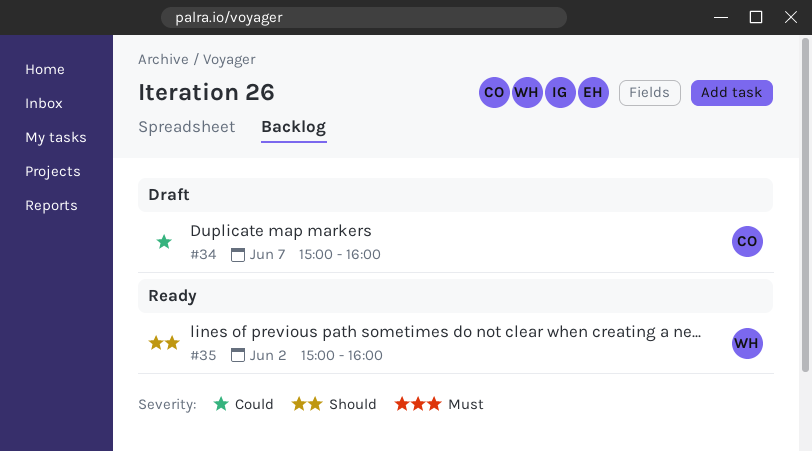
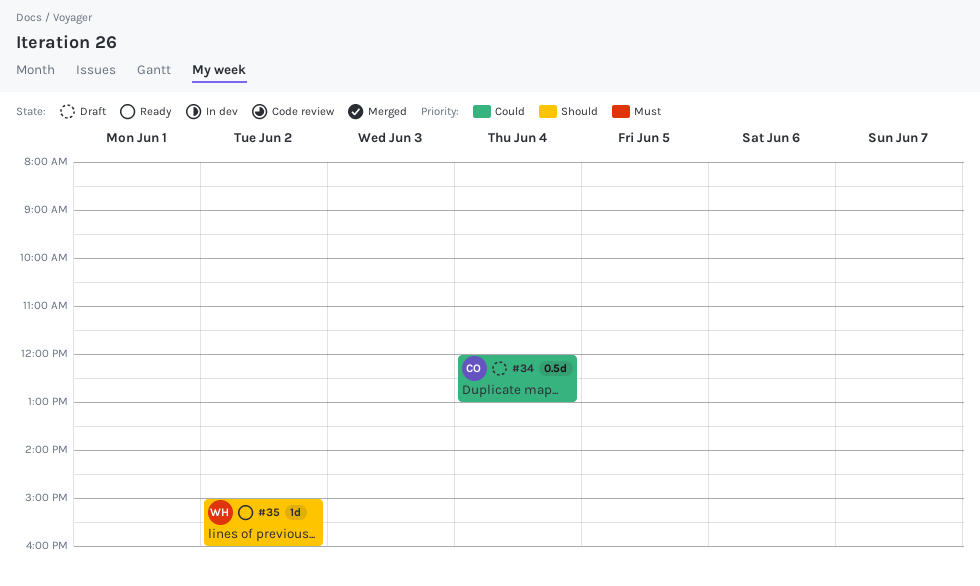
#34, day: Jun 7 -> Jun 4
#34, begins: 15:00 -> 12:00
#34, ends: 16:00 -> 13:00

